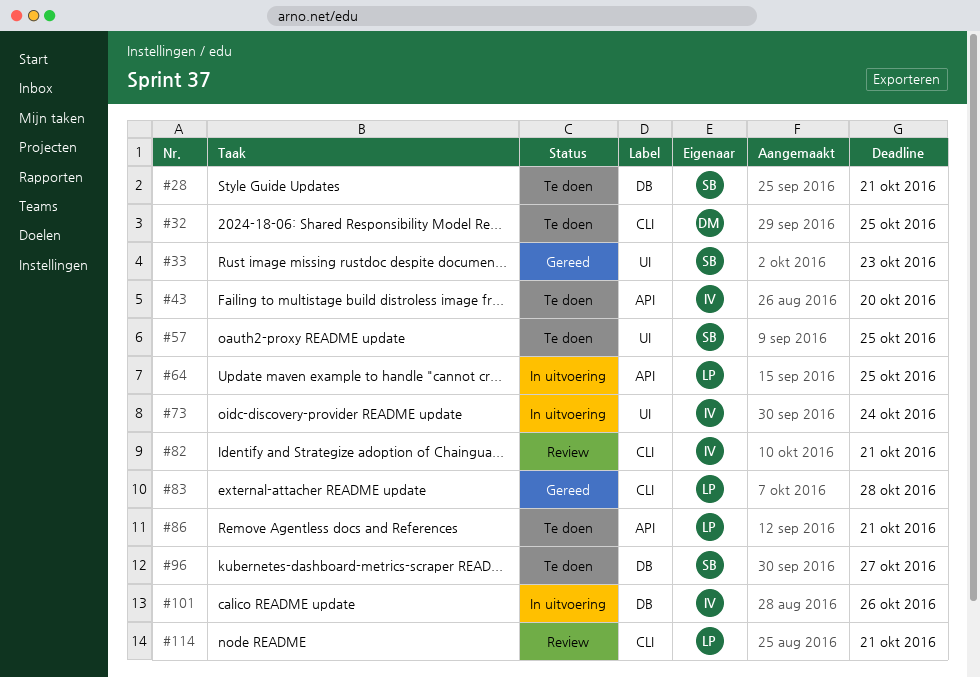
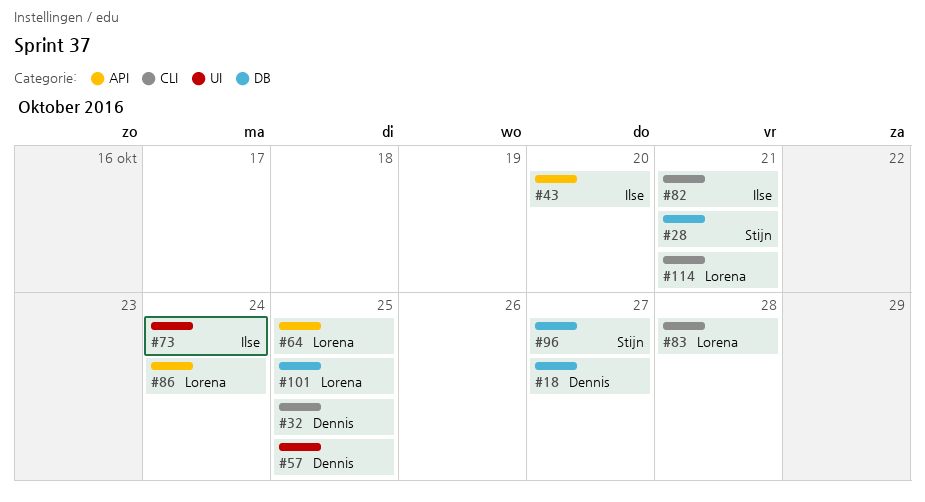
#18: none -> present
#33: present -> none
#57, owner: Stijn -> Dennis
#86, due: Oct 21 -> Oct 24
#101, owner: Ilse -> Lorena
#101, due: Oct 26 -> Oct 25

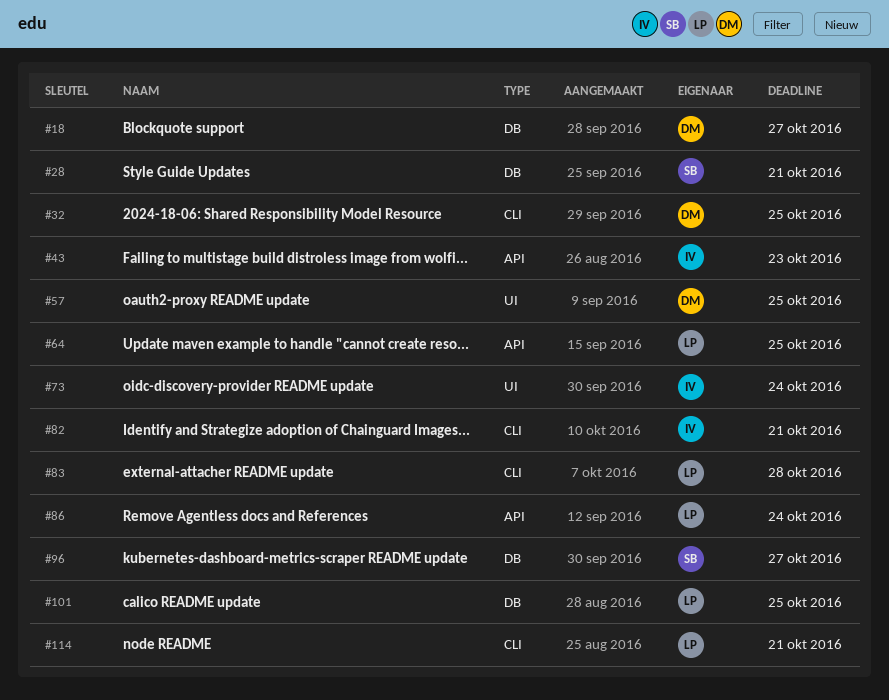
#43, due: Oct 20 -> Oct 23

